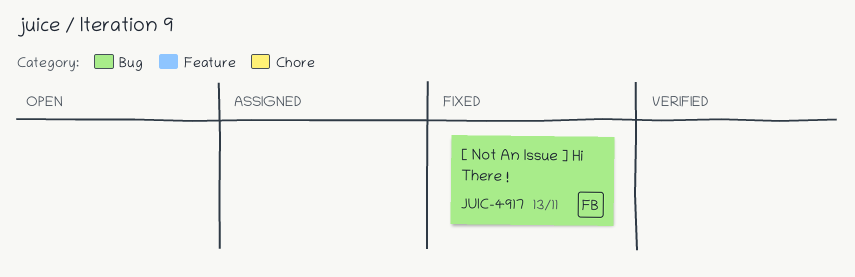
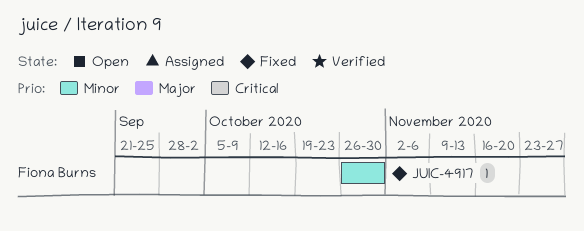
JUIC-4917, due: Nov 13 -> Oct 30

